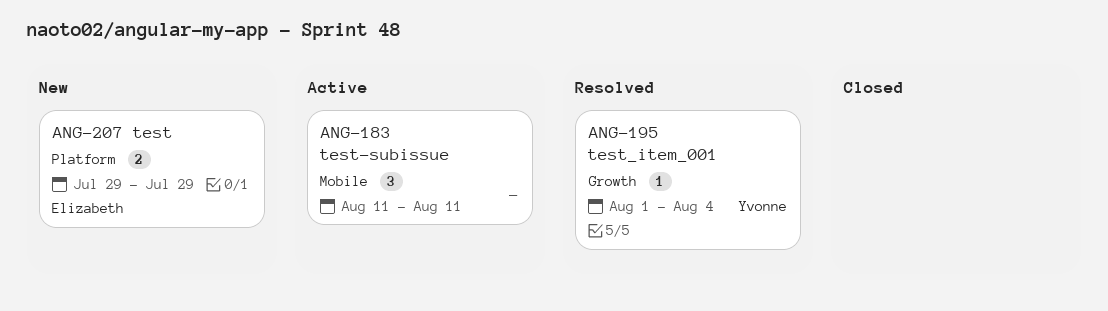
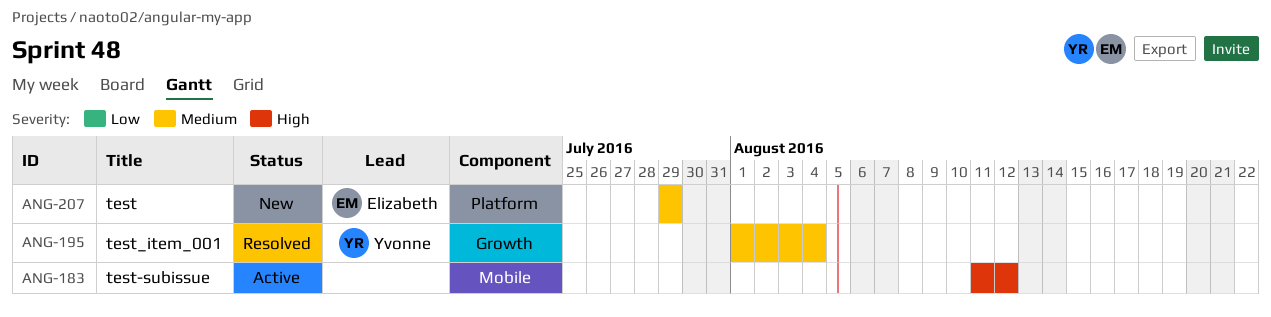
ANG-183, due: Aug 11 -> Aug 12

